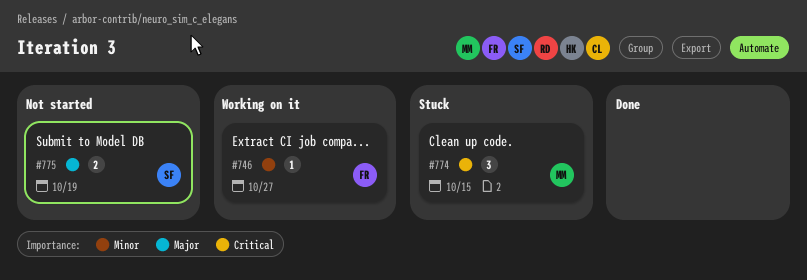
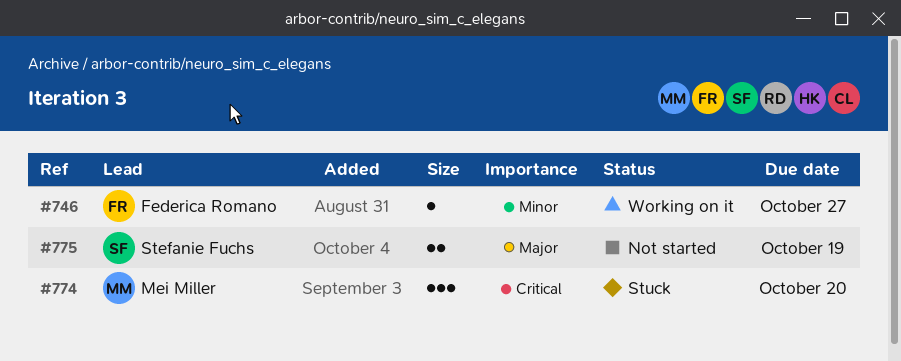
#774, due: Oct 15 -> Oct 20

